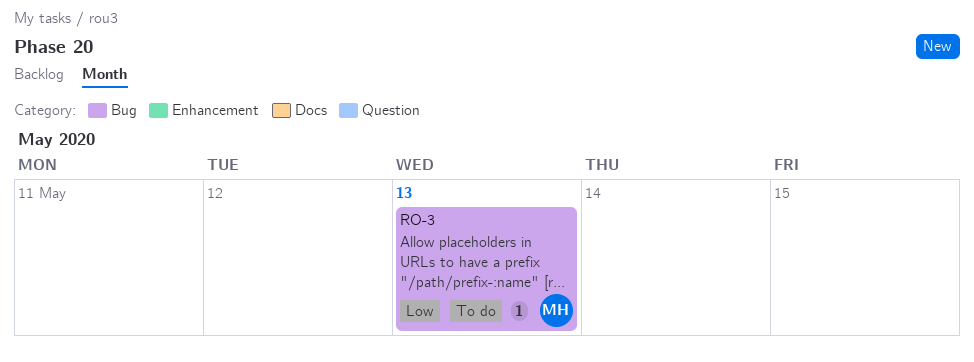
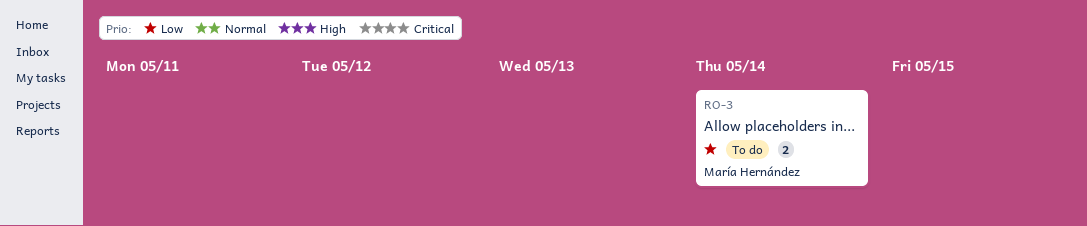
RO-3, estimate: 1 -> 2
RO-3, due: May 13 -> May 14

